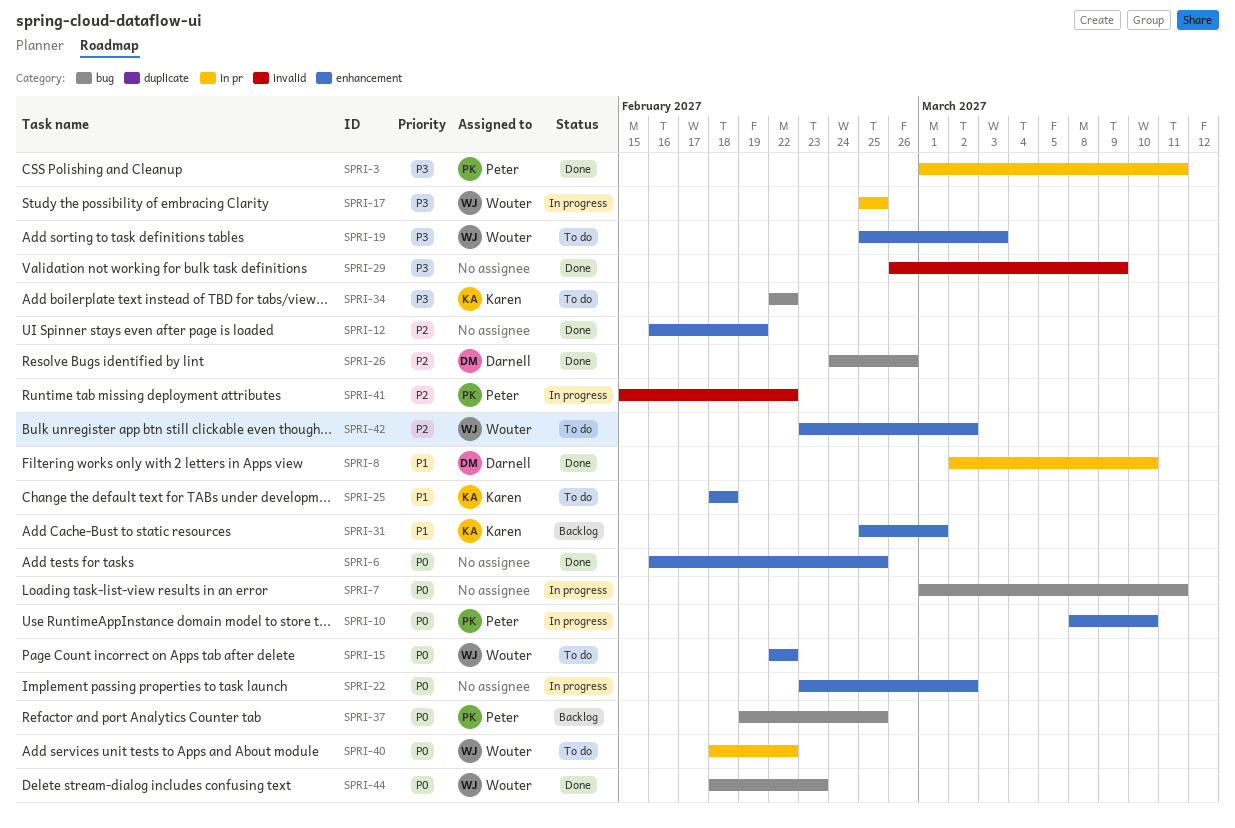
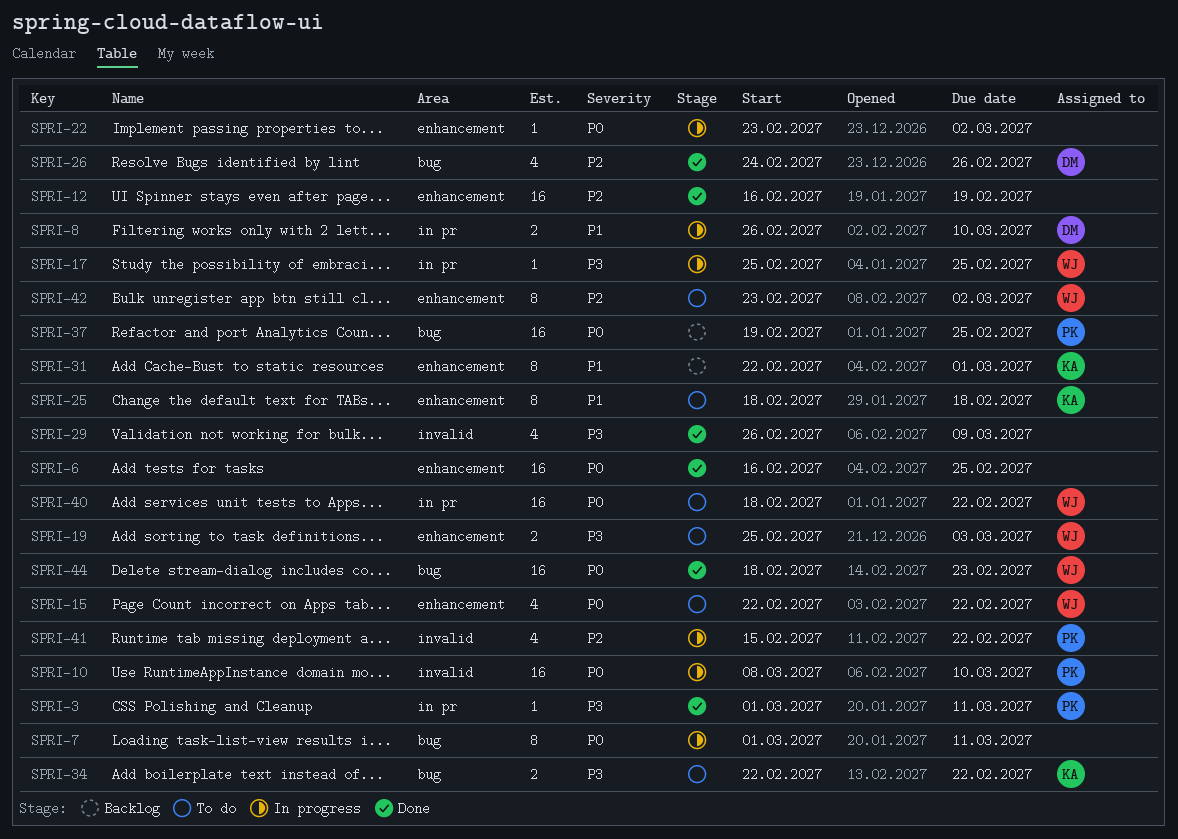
SPRI-8, status: Done -> In progress
SPRI-8, start: Mar 2 -> Feb 26
SPRI-10, label: enhancement -> invalid
SPRI-31, start: Feb 25 -> Feb 22

